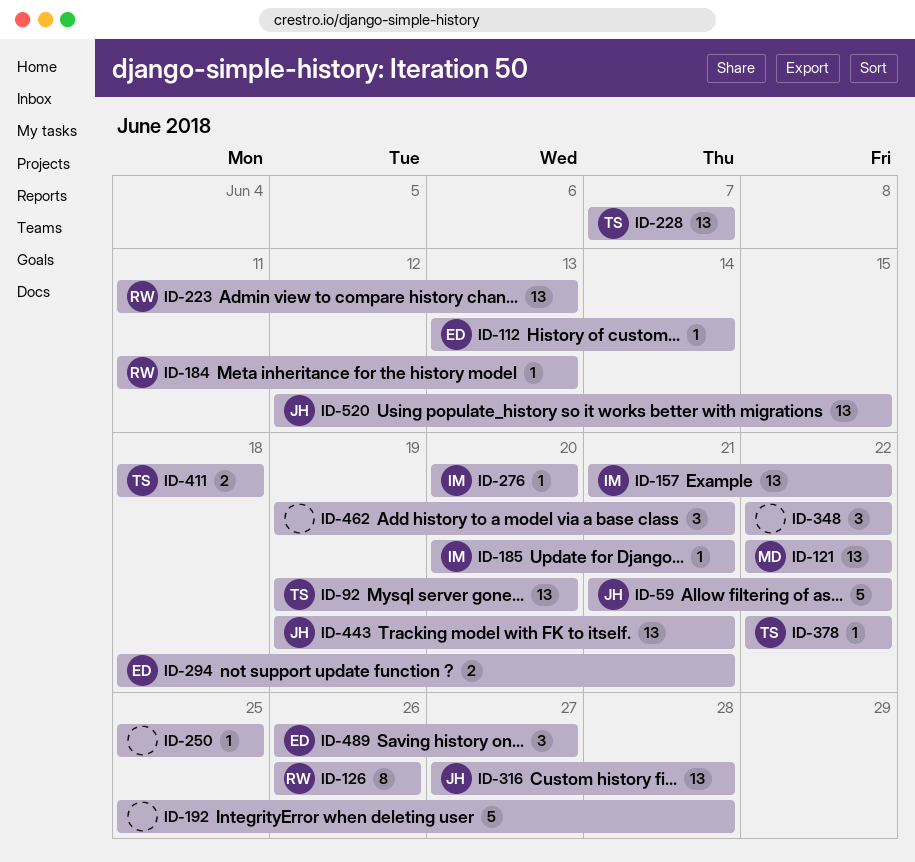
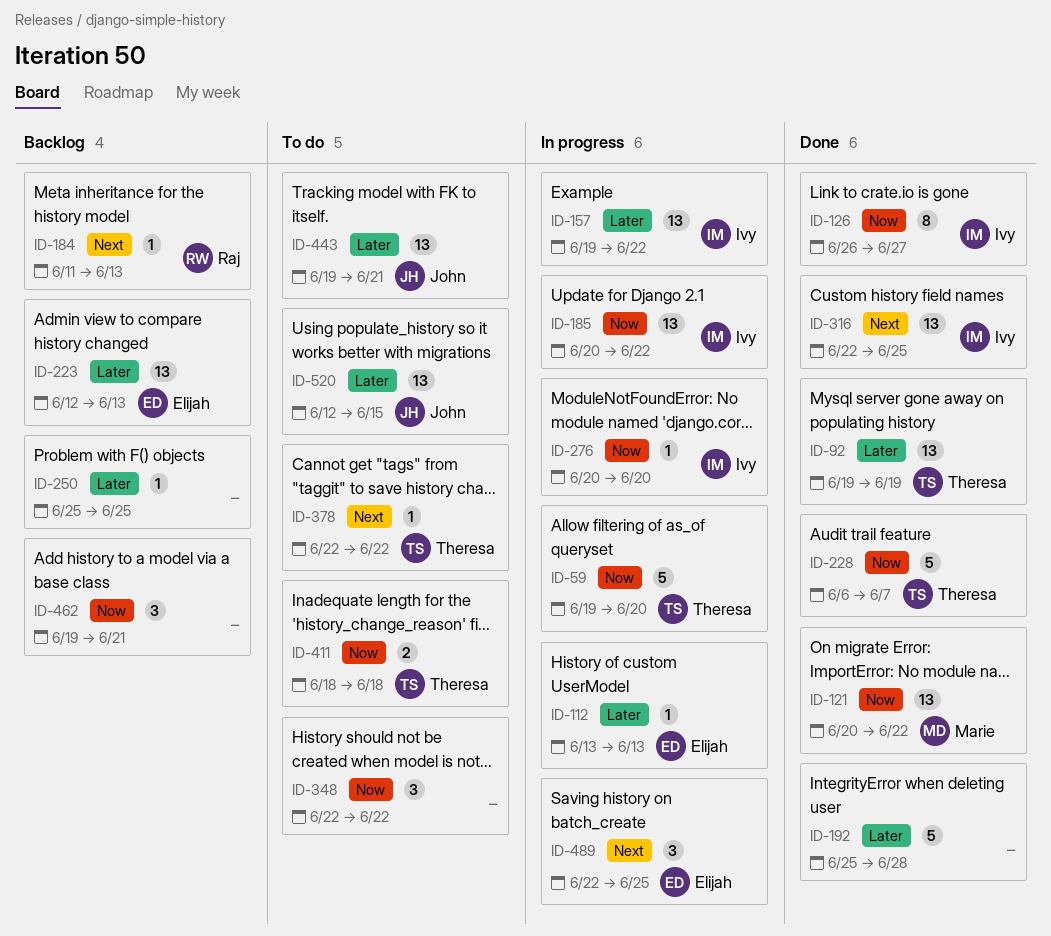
ID-59, owner: John -> Theresa
ID-59, start: Jun 21 -> Jun 19
ID-59, due: Jun 22 -> Jun 20
ID-92, due: Jun 20 -> Jun 19
ID-112, due: Jun 14 -> Jun 13
ID-121, start: Jun 22 -> Jun 20
ID-126, owner: Raj -> Ivy
ID-126, due: Jun 26 -> Jun 27
ID-157, start: Jun 21 -> Jun 19
ID-185, estimate: 1 -> 13
ID-185, due: Jun 21 -> Jun 22
ID-223, owner: Raj -> Elijah
ID-223, start: Jun 11 -> Jun 12
ID-228, estimate: 13 -> 5
ID-228, start: Jun 7 -> Jun 6
ID-294: present -> none
ID-316, owner: John -> Ivy
ID-316, start: Jun 27 -> Jun 22
ID-316, due: Jun 28 -> Jun 25
ID-489, start: Jun 26 -> Jun 22
ID-489, due: Jun 27 -> Jun 25

